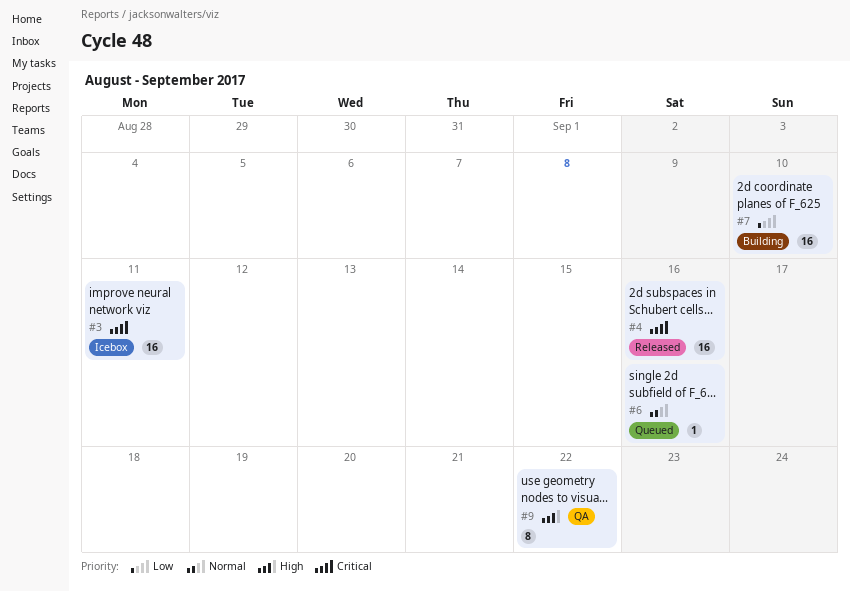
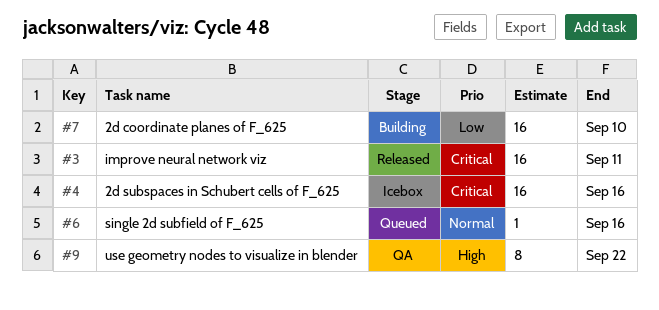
#3, status: Icebox -> Released
#4, status: Released -> Icebox

